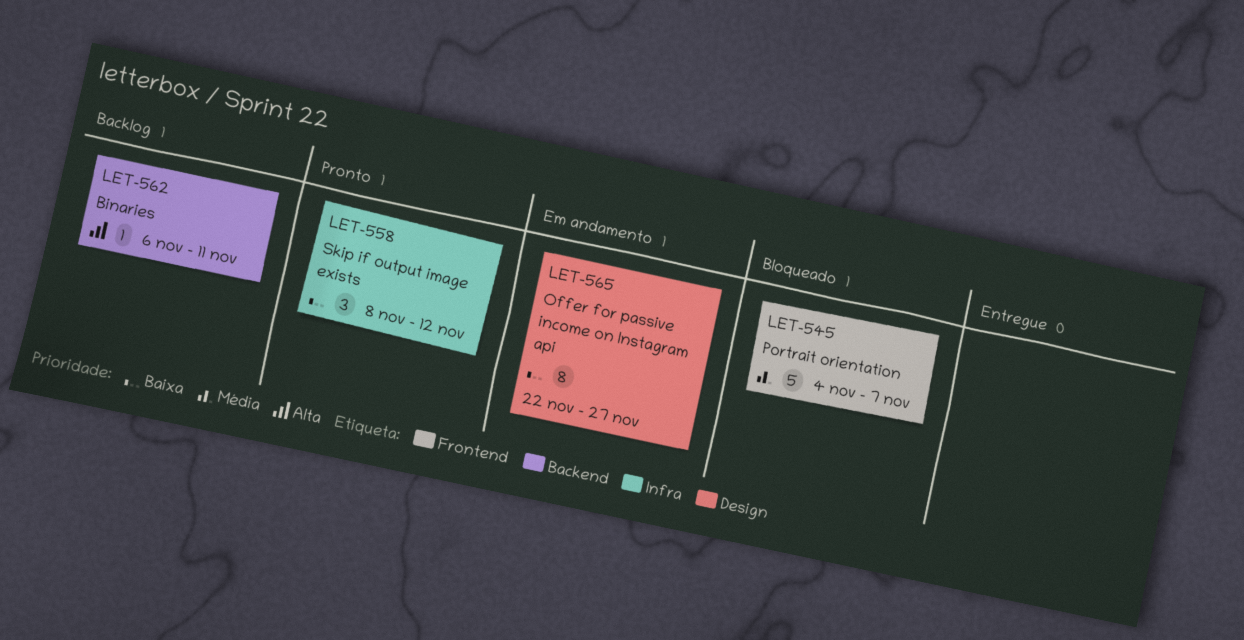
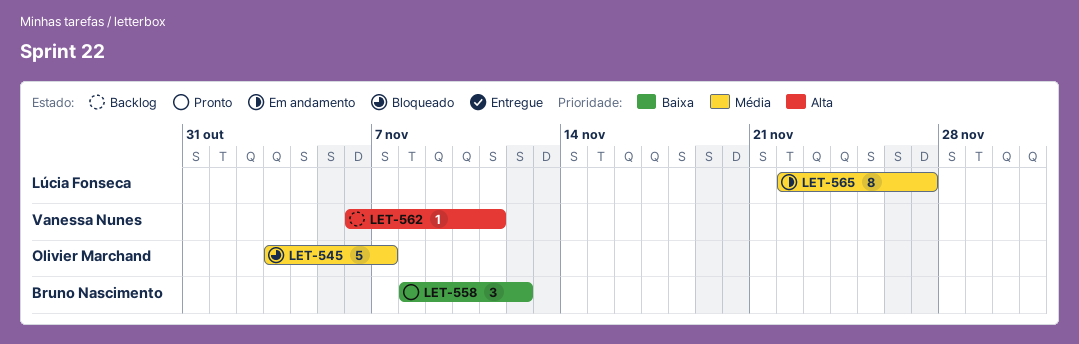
LET-545, start: Nov 4 -> Nov 3
LET-565, priority: Baixa -> Média

